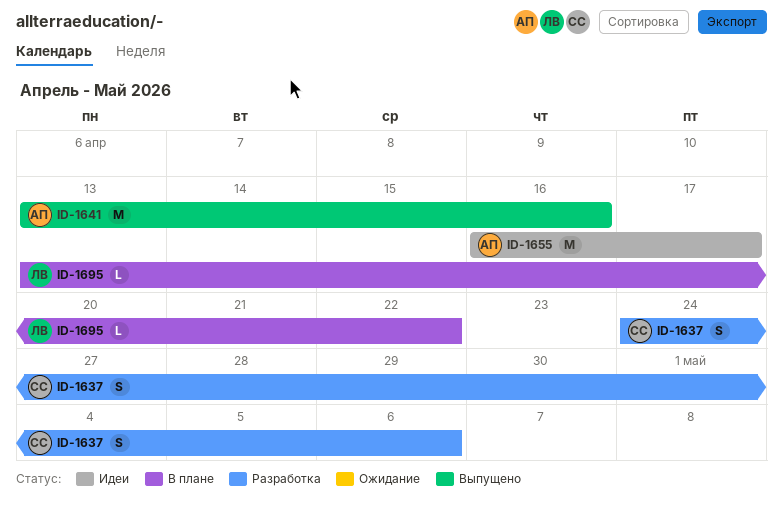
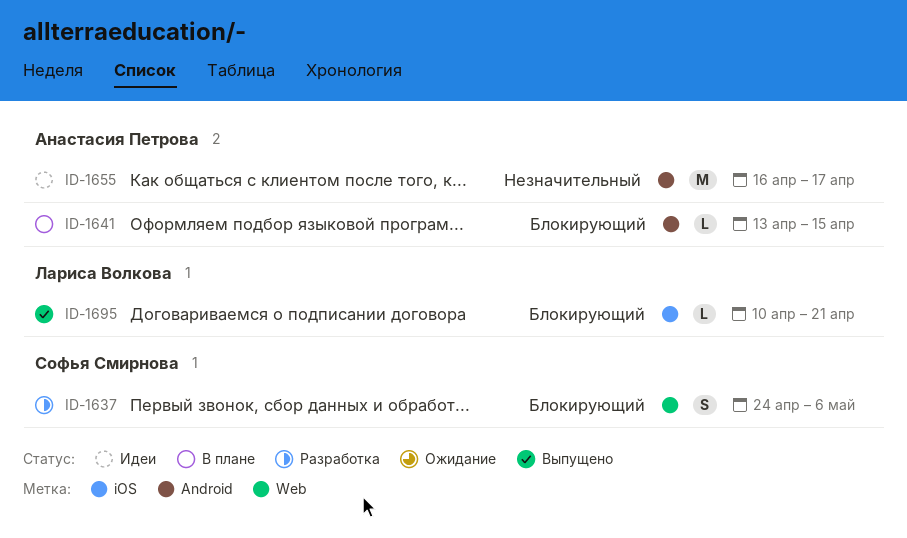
ID-1641, status: Выпущено -> В плане
ID-1641, estimate: M -> L
ID-1641, due: Apr 16 -> Apr 15
ID-1695, status: В плане -> Выпущено
ID-1695, start: Apr 13 -> Apr 10
ID-1695, due: Apr 22 -> Apr 21

